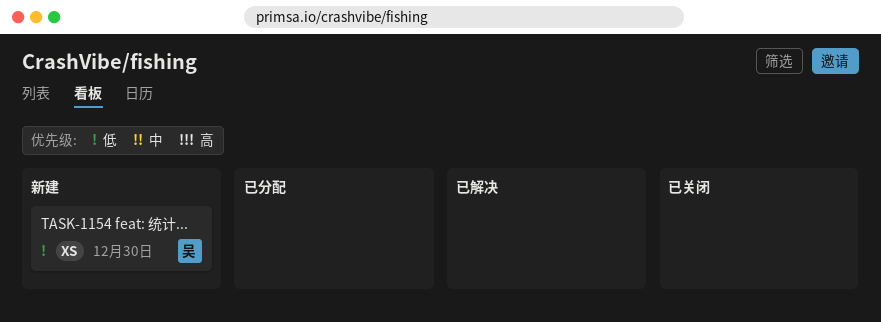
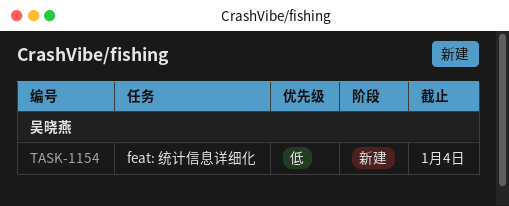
TASK-1154, due: Dec 30 -> Jan 4

